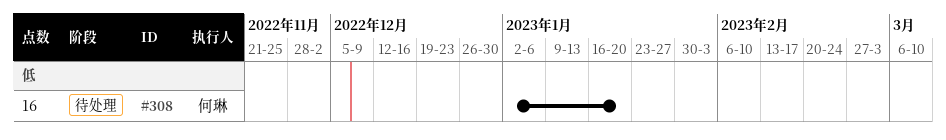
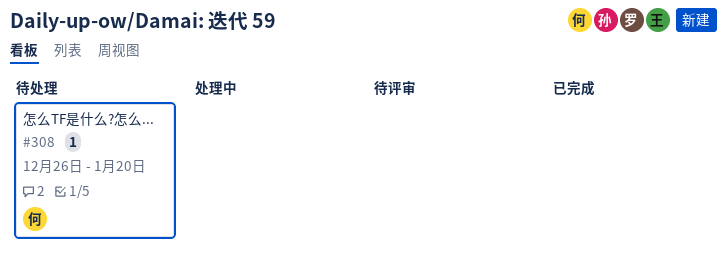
#308, estimate: 16 -> 1
#308, start: Jan 2 -> Dec 26

